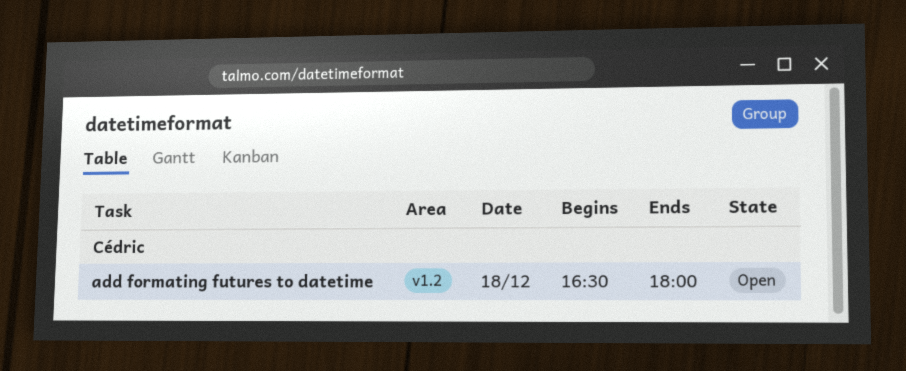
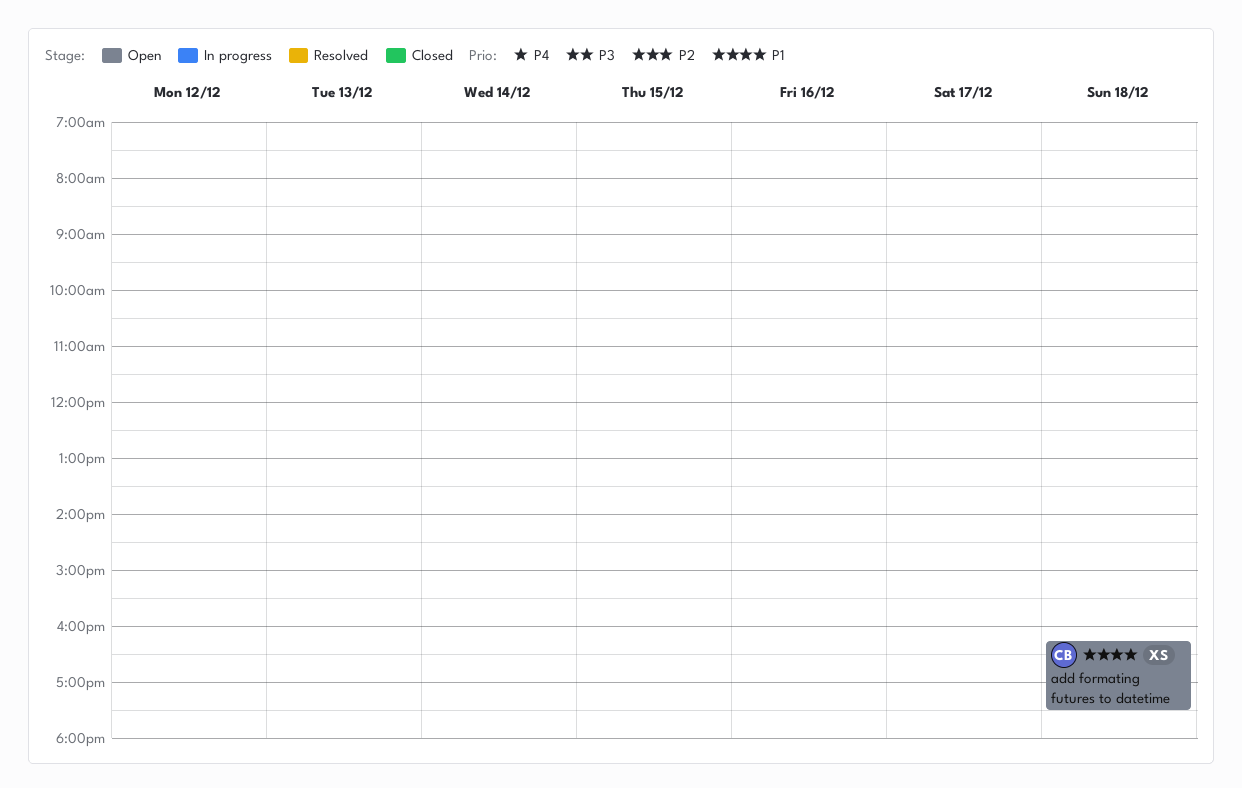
add formating futures to datetime, begins: 16:30 -> 16:15
add formating futures to datetime, ends: 18:00 -> 17:30

